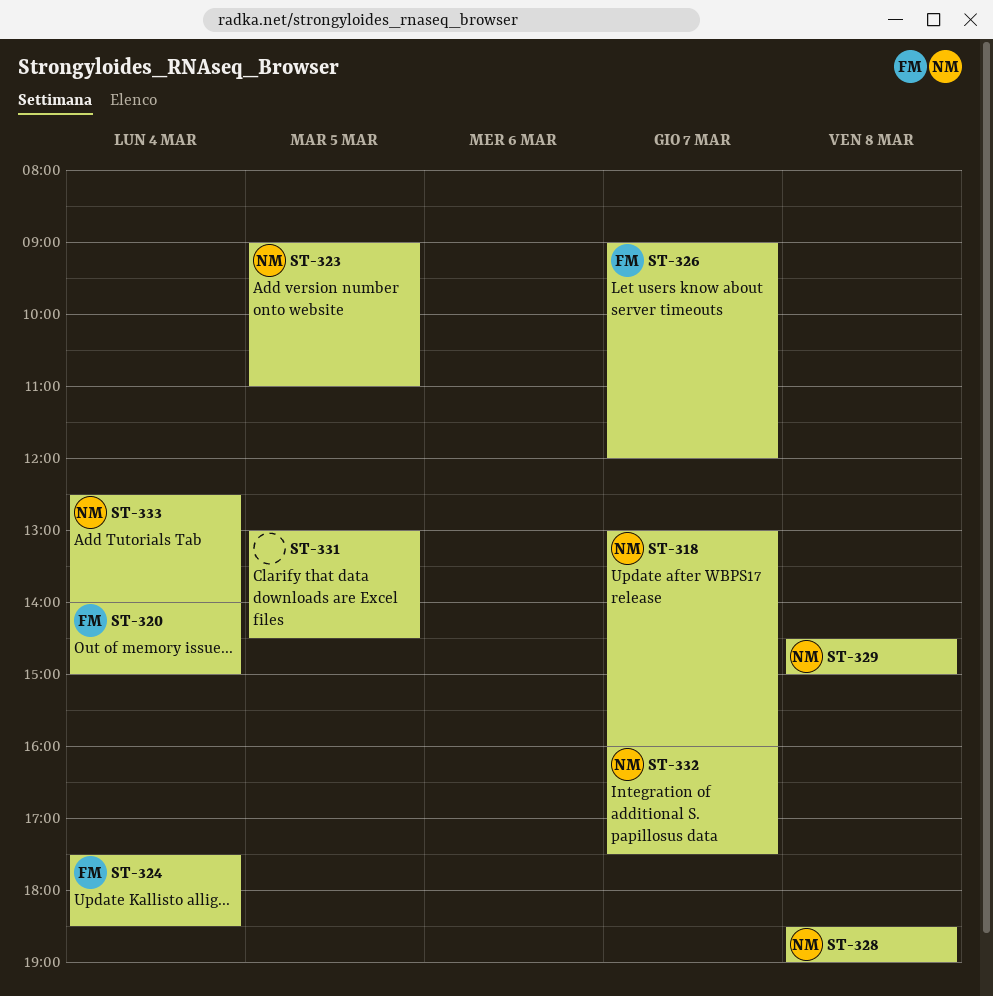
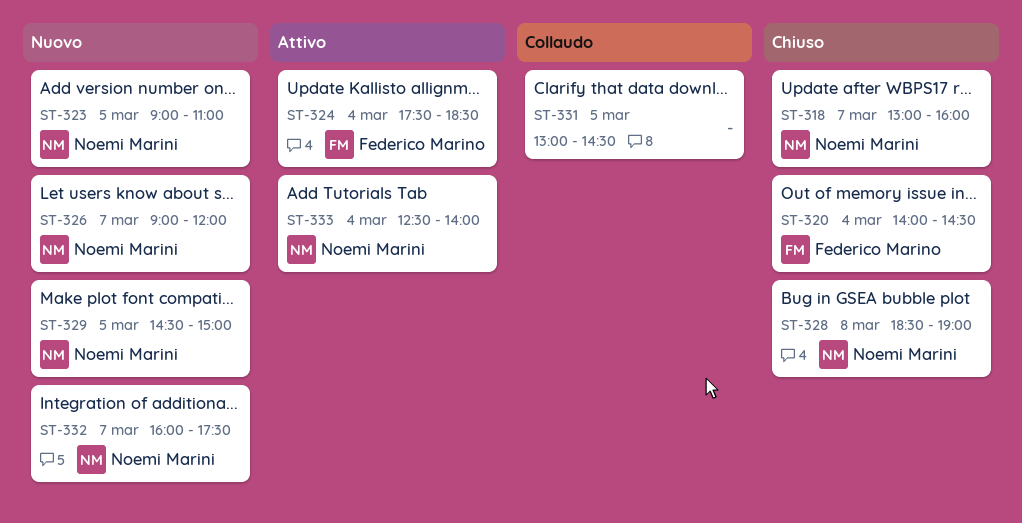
ST-320, ends: 15:00 -> 14:30
ST-326, owner: Federico Marino -> Noemi Marini
ST-329, day: Mar 8 -> Mar 5

